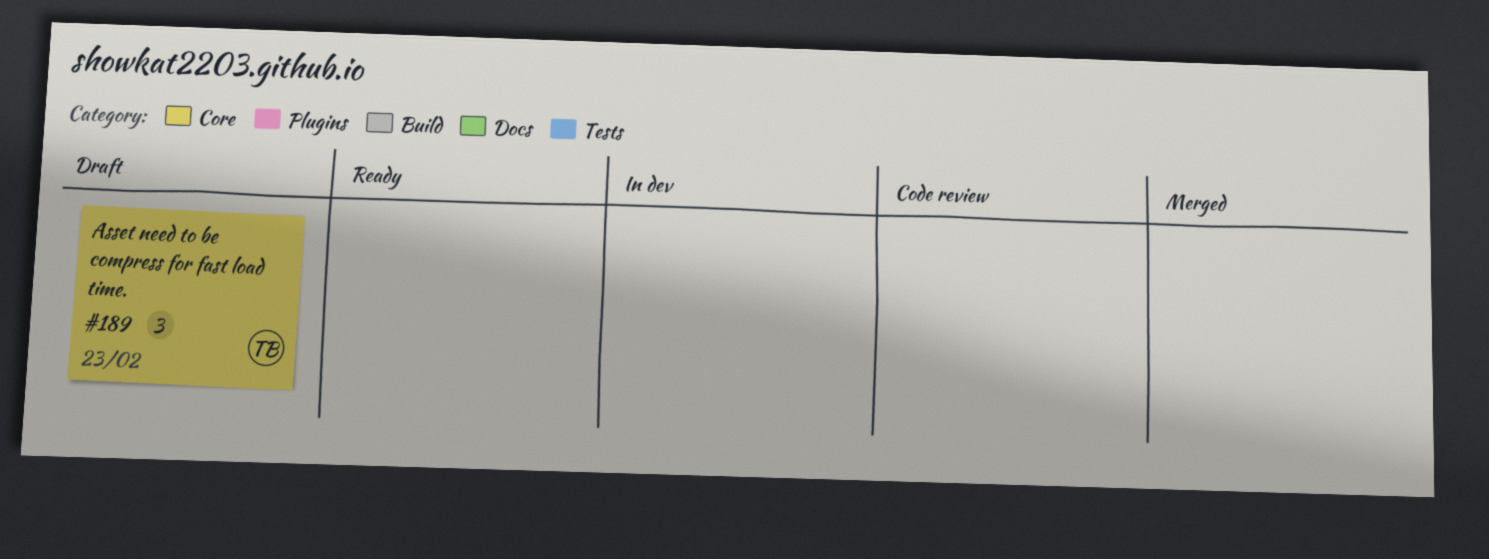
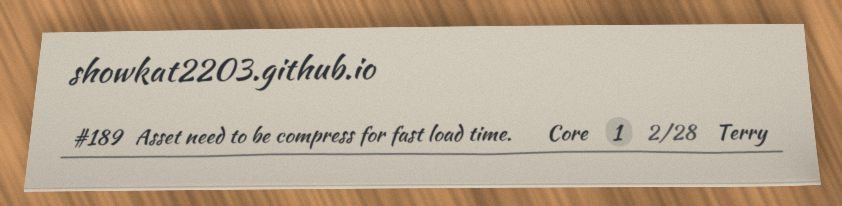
#189, estimate: 3 -> 1
#189, due: Feb 23 -> Feb 28

